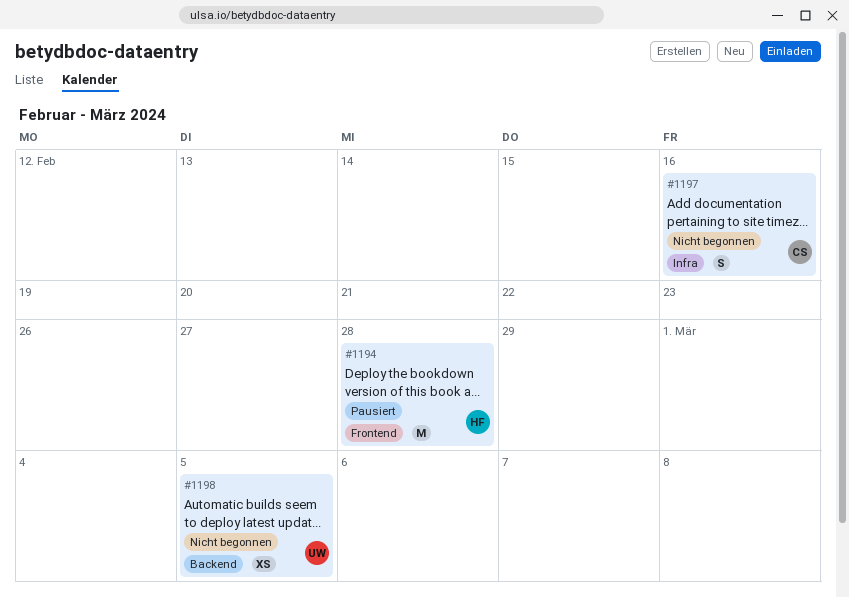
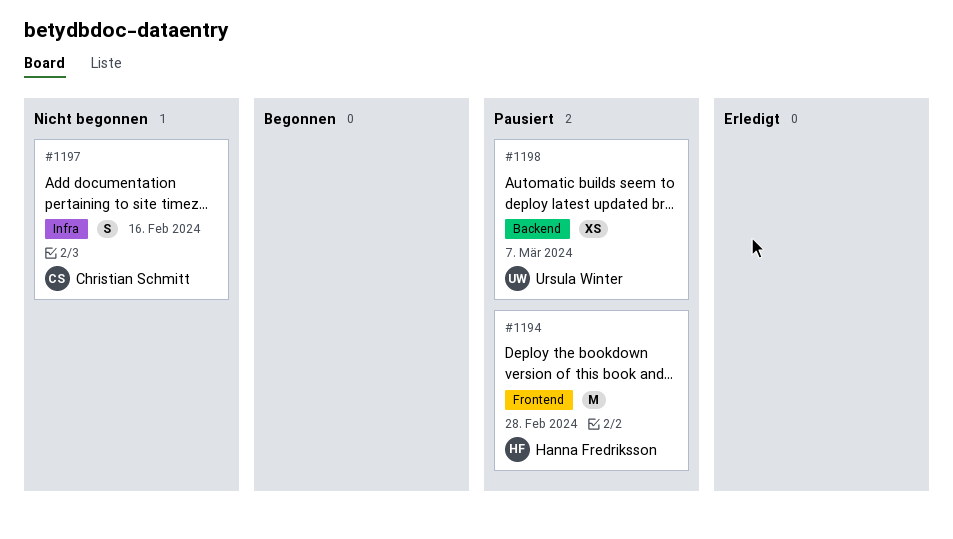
#1198, status: Nicht begonnen -> Pausiert
#1198, due: Mar 5 -> Mar 7

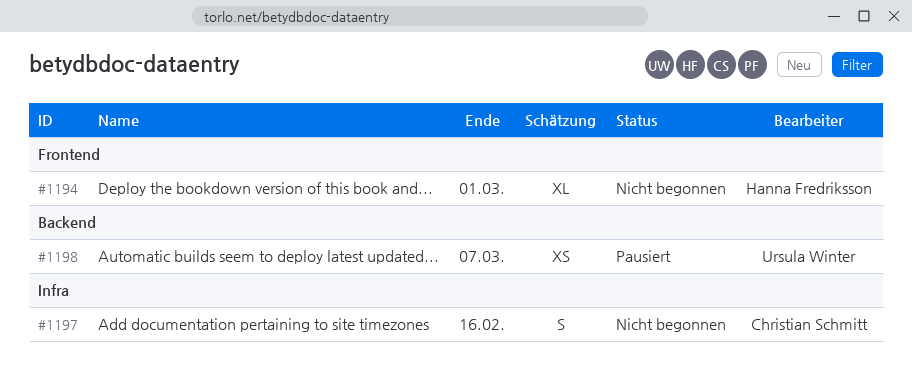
#1194, status: Pausiert -> Nicht begonnen
#1194, estimate: M -> XL
#1194, due: Feb 28 -> Mar 1

